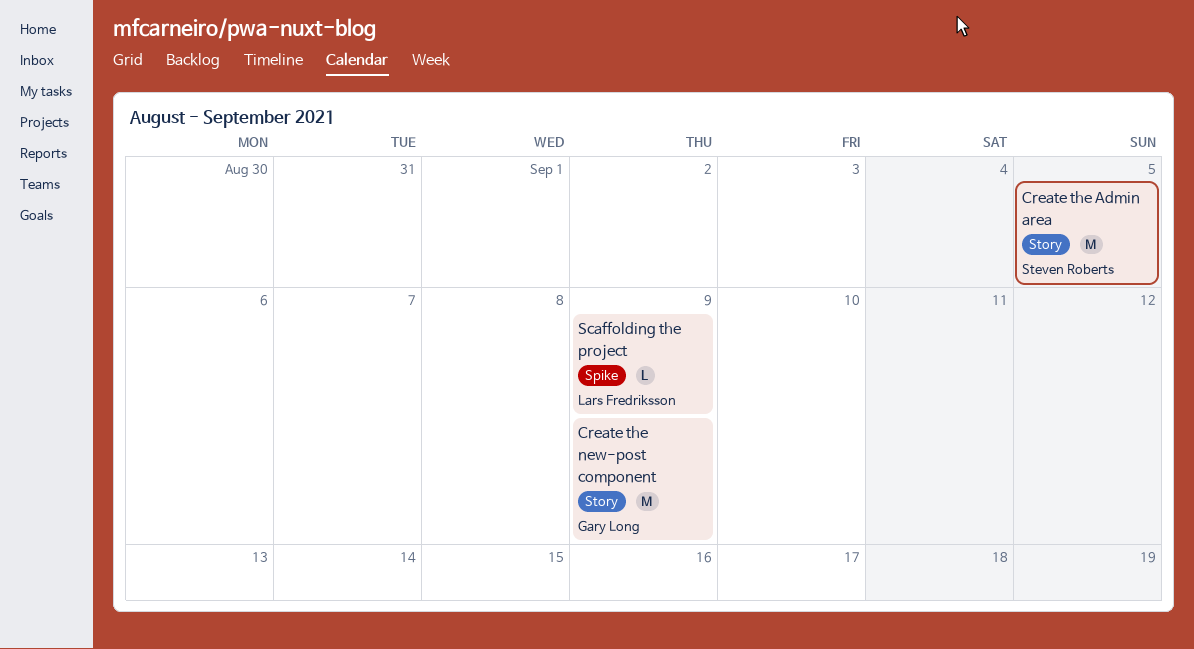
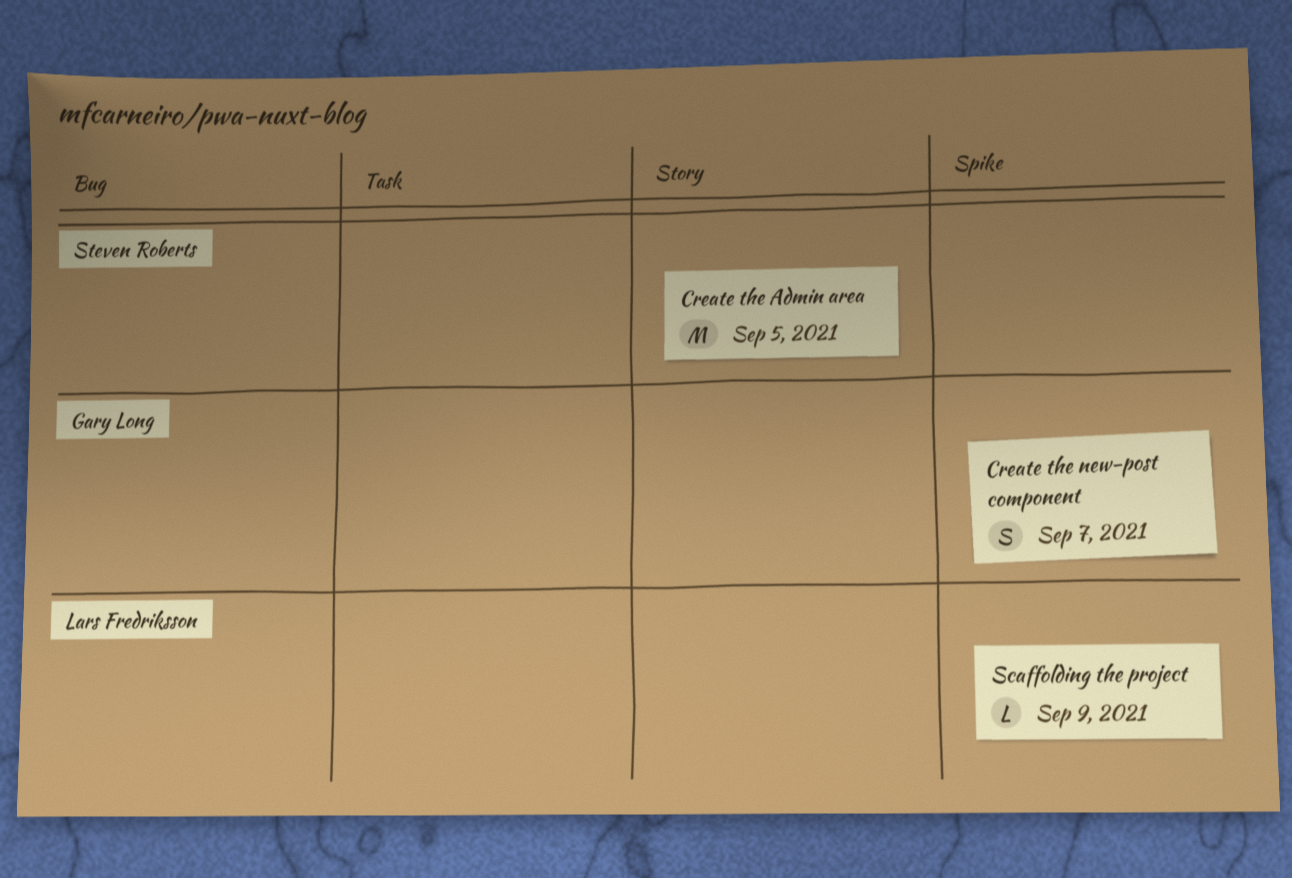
Create the new-post component, label: Story -> Spike
Create the new-post component, estimate: M -> S
Create the new-post component, due: Sep 9 -> Sep 7

